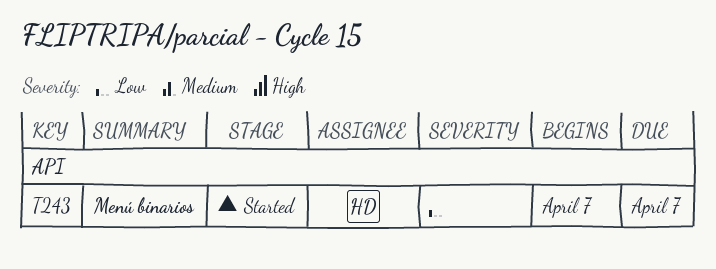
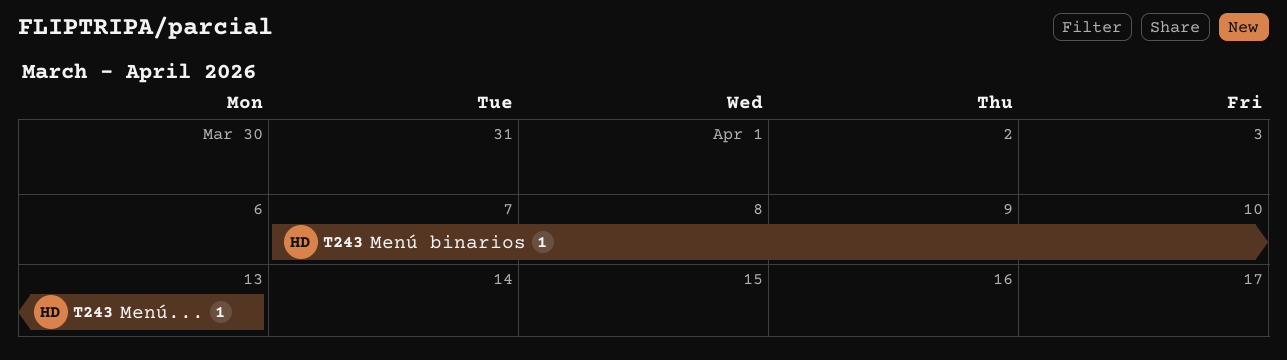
T243, due: Apr 7 -> Apr 13

